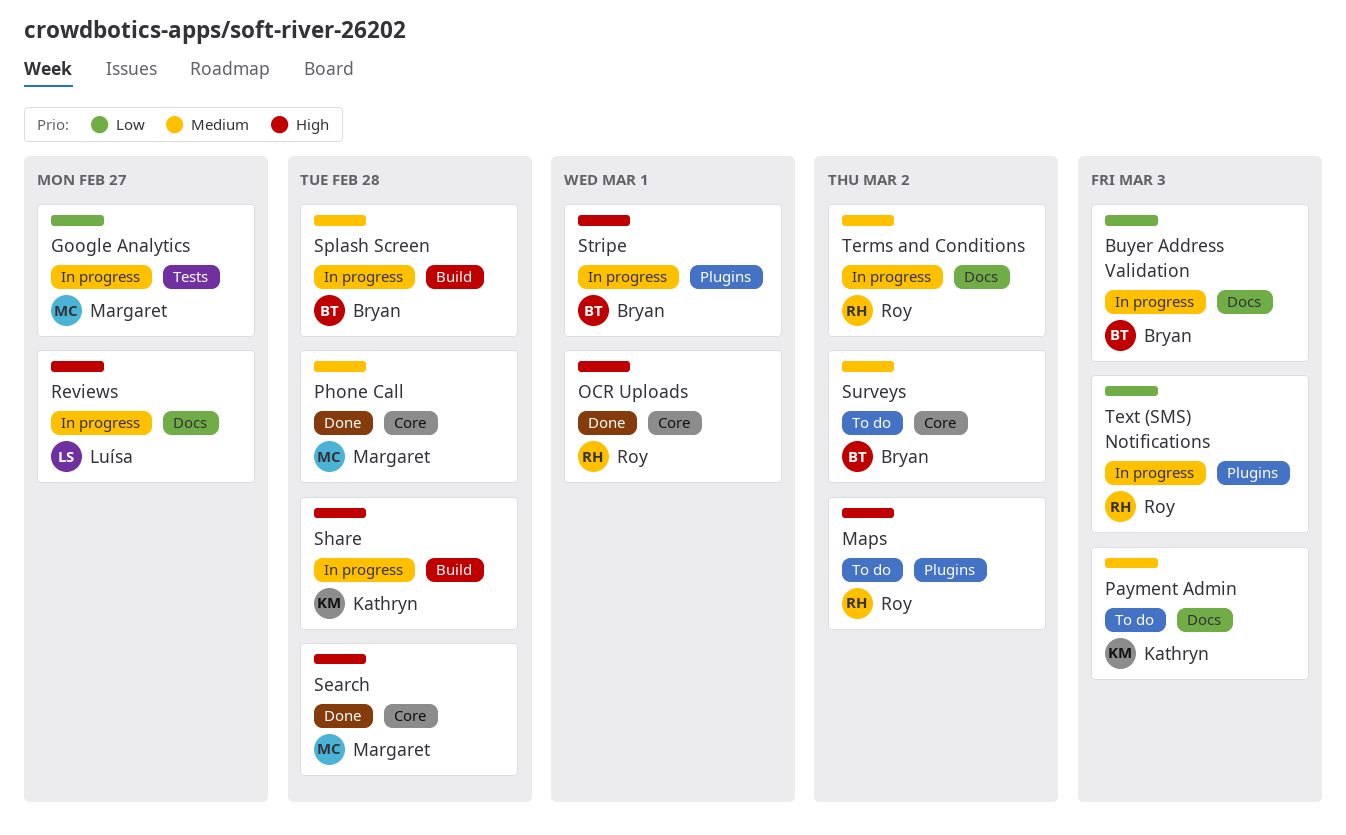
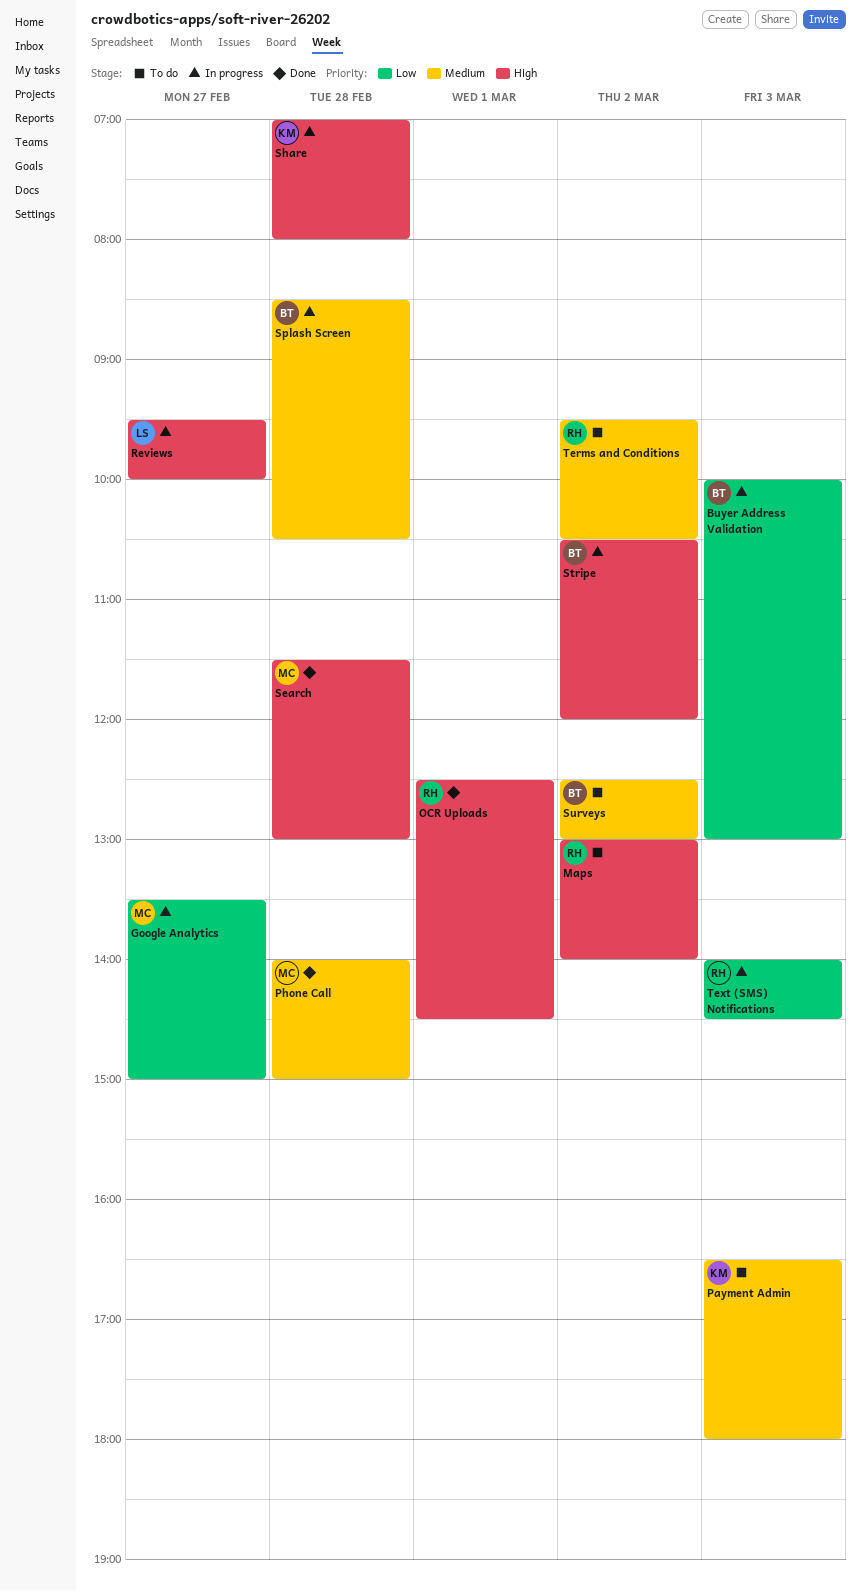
Stripe, day: Mar 1 -> Mar 2
Terms and Conditions, status: In progress -> To do

